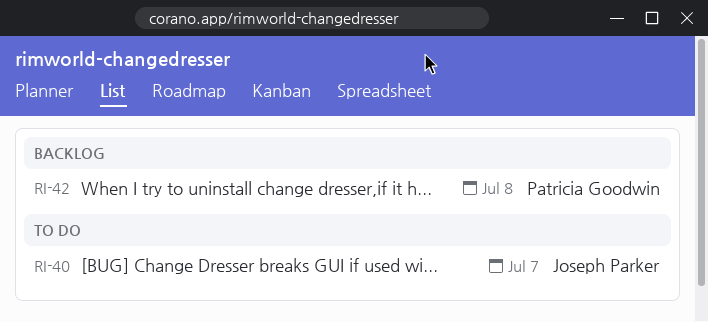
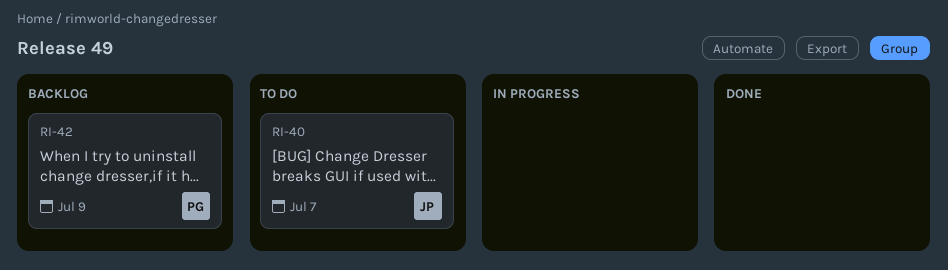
RI-42, due: Jul 8 -> Jul 9

